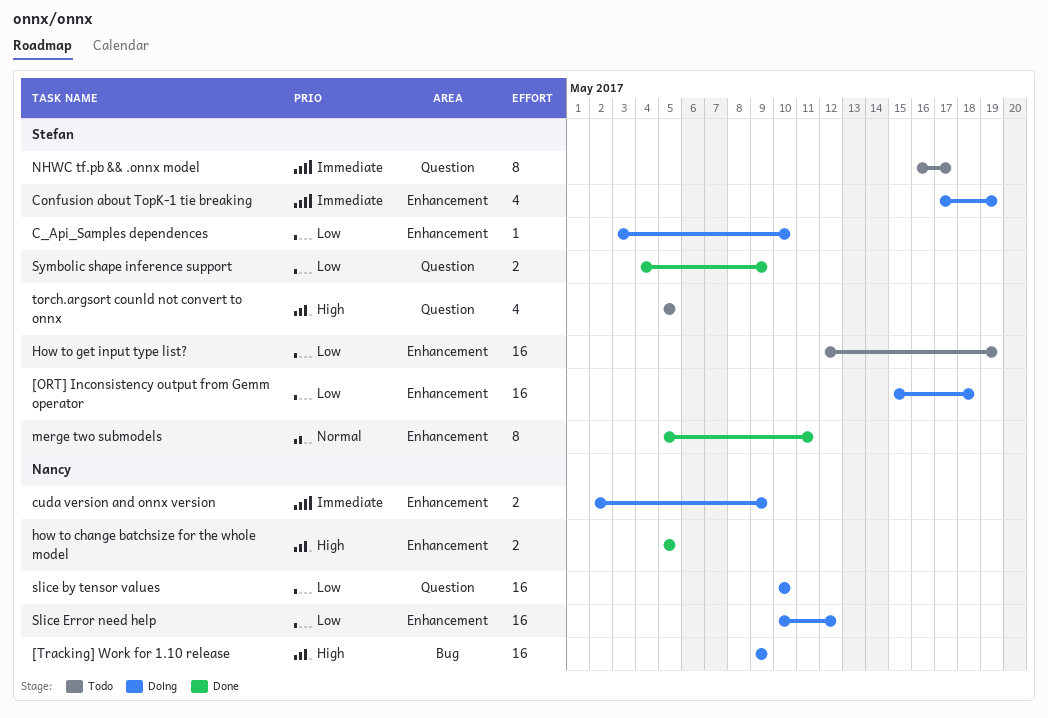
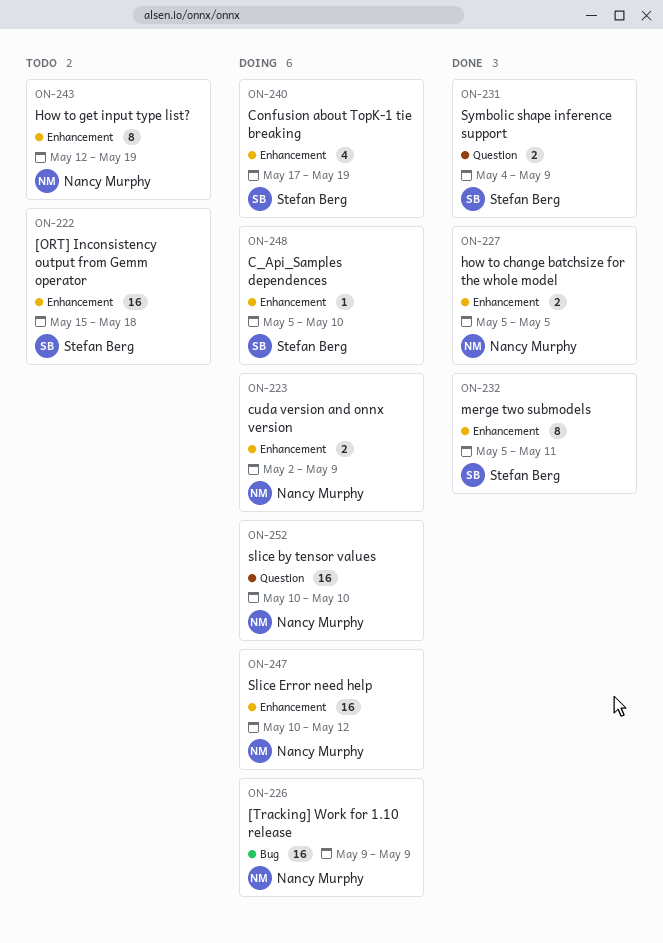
[ORT] Inconsistency output from Gemm operator, status: Doing -> Todo
C_Api_Samples dependences, start: May 3 -> May 5
How to get input type list?, owner: Stefan Berg -> Nancy Murphy
How to get input type list?, estimate: 16 -> 8
NHWC tf.pb && .onnx model: present -> none
torch.argsort counld not convert to onnx: present -> none

